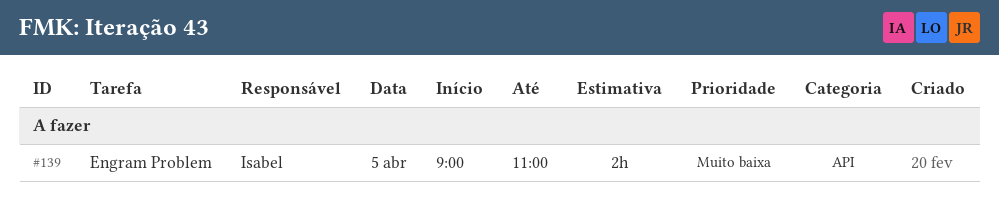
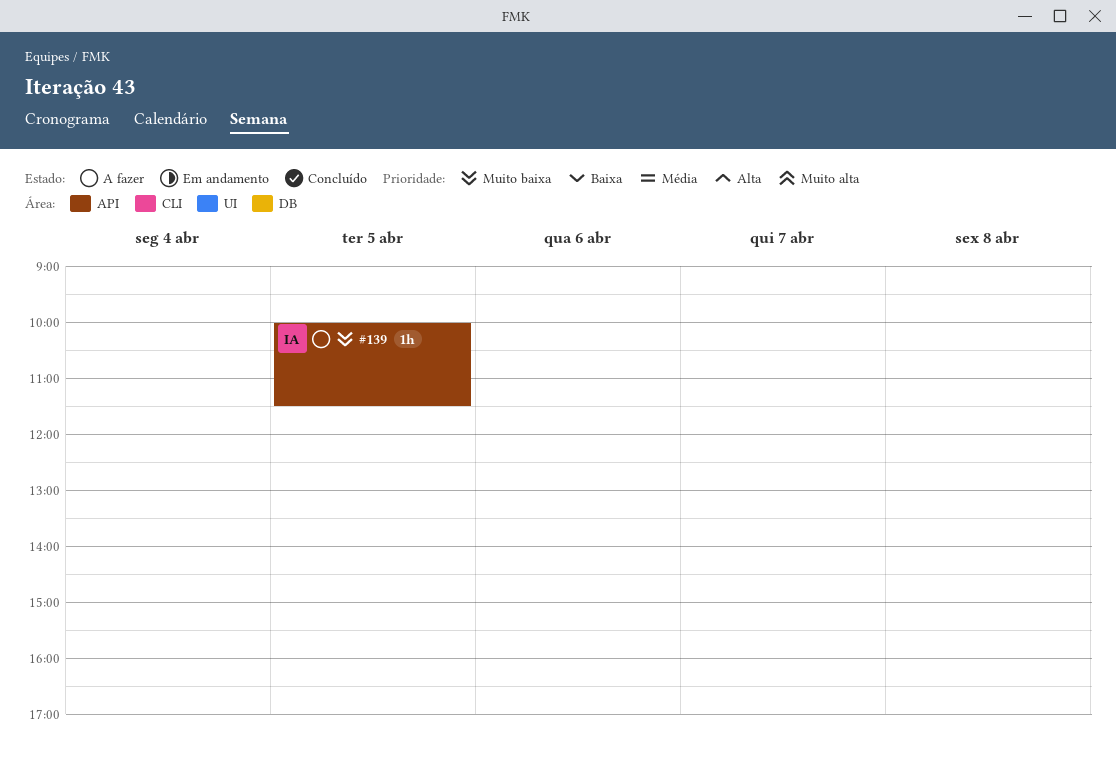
#139, estimate: 2h -> 1h
#139, begins: 09:00 -> 10:00
#139, ends: 11:00 -> 11:30

